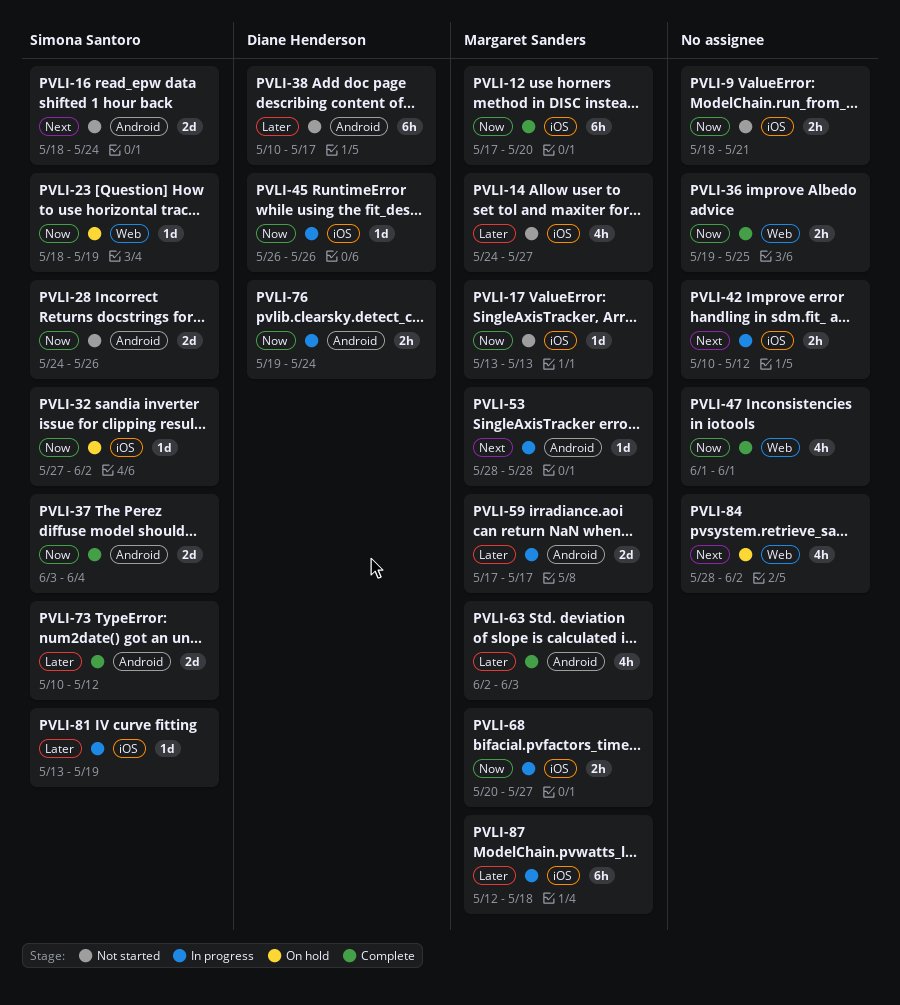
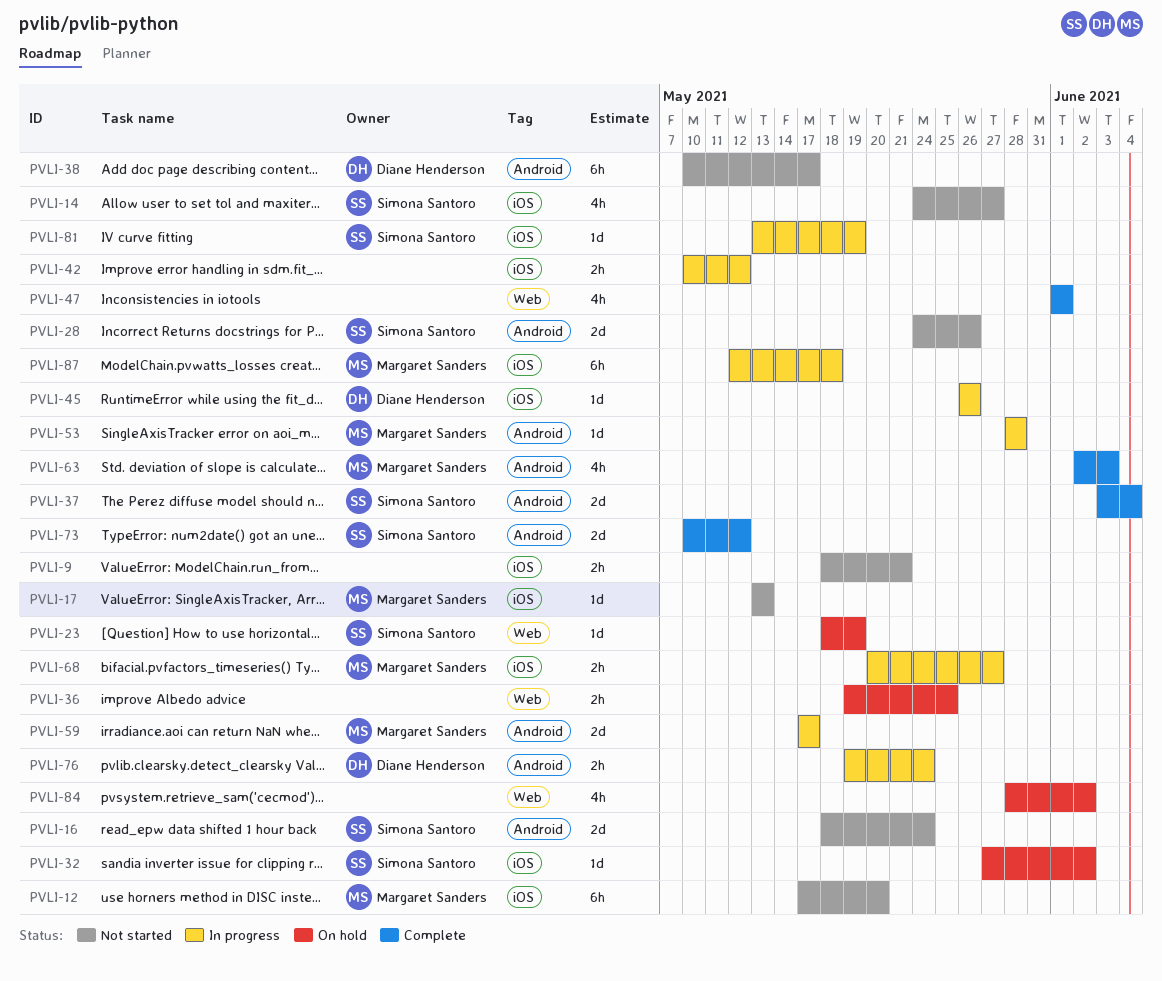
PVLI-12, status: Complete -> Not started
PVLI-14, owner: Margaret Sanders -> Simona Santoro
PVLI-36, status: Complete -> On hold

